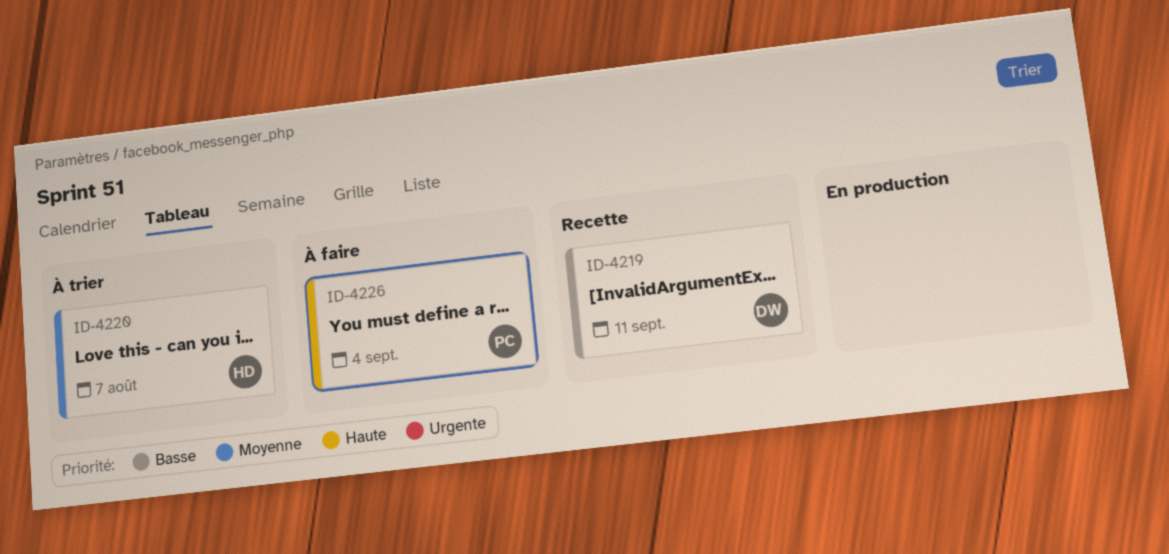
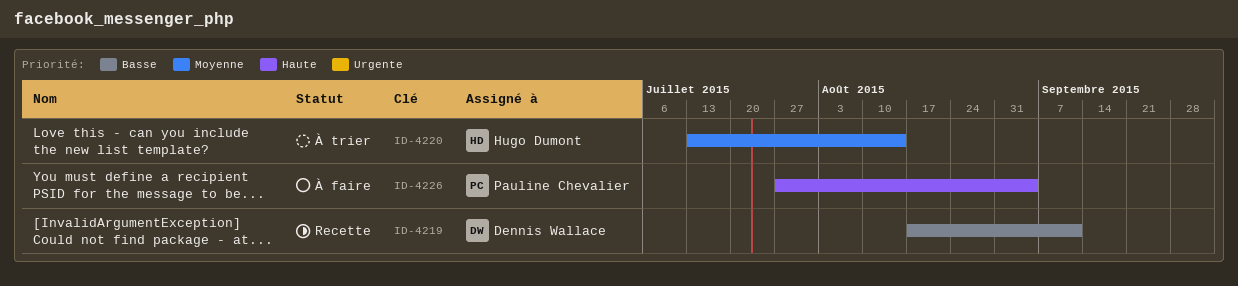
ID-4220, due: Aug 7 -> Aug 14

